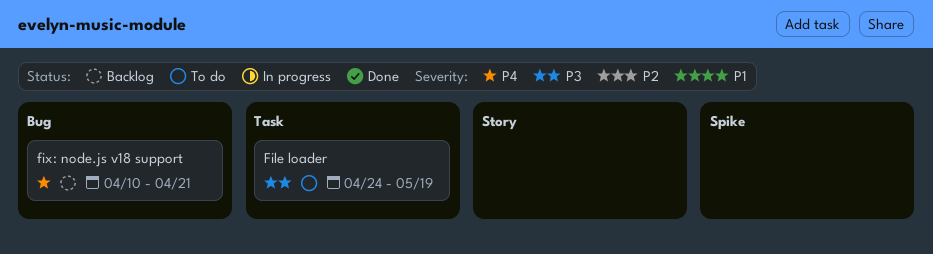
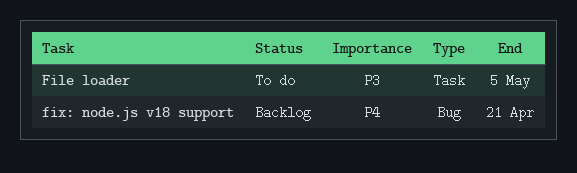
File loader, due: May 19 -> May 5

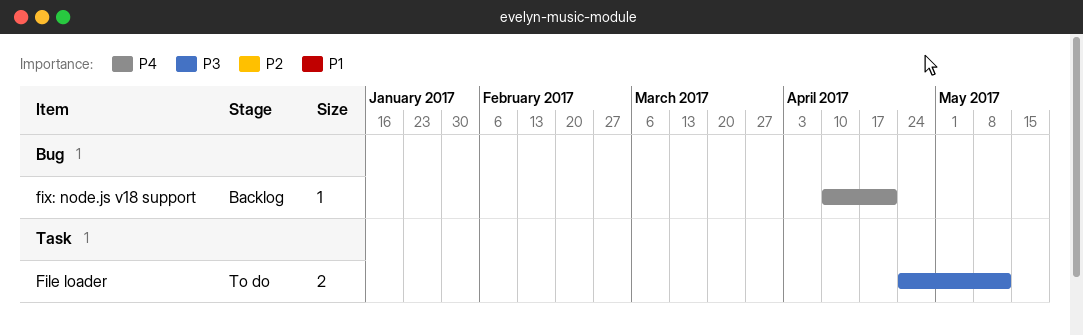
File loader, due: May 5 -> May 12

